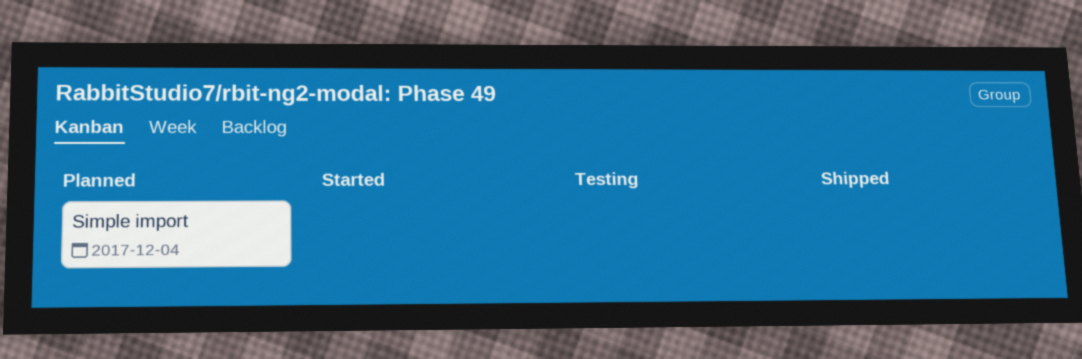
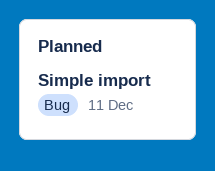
Simple import, due: Dec 4 -> Dec 11

